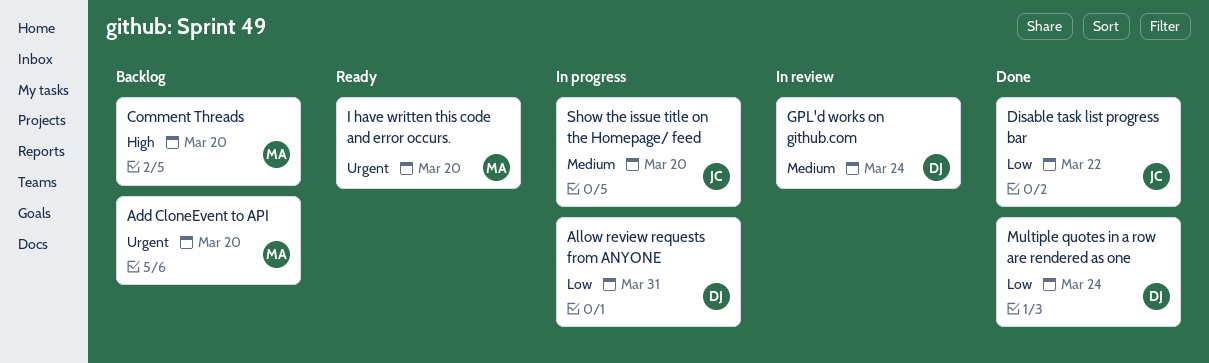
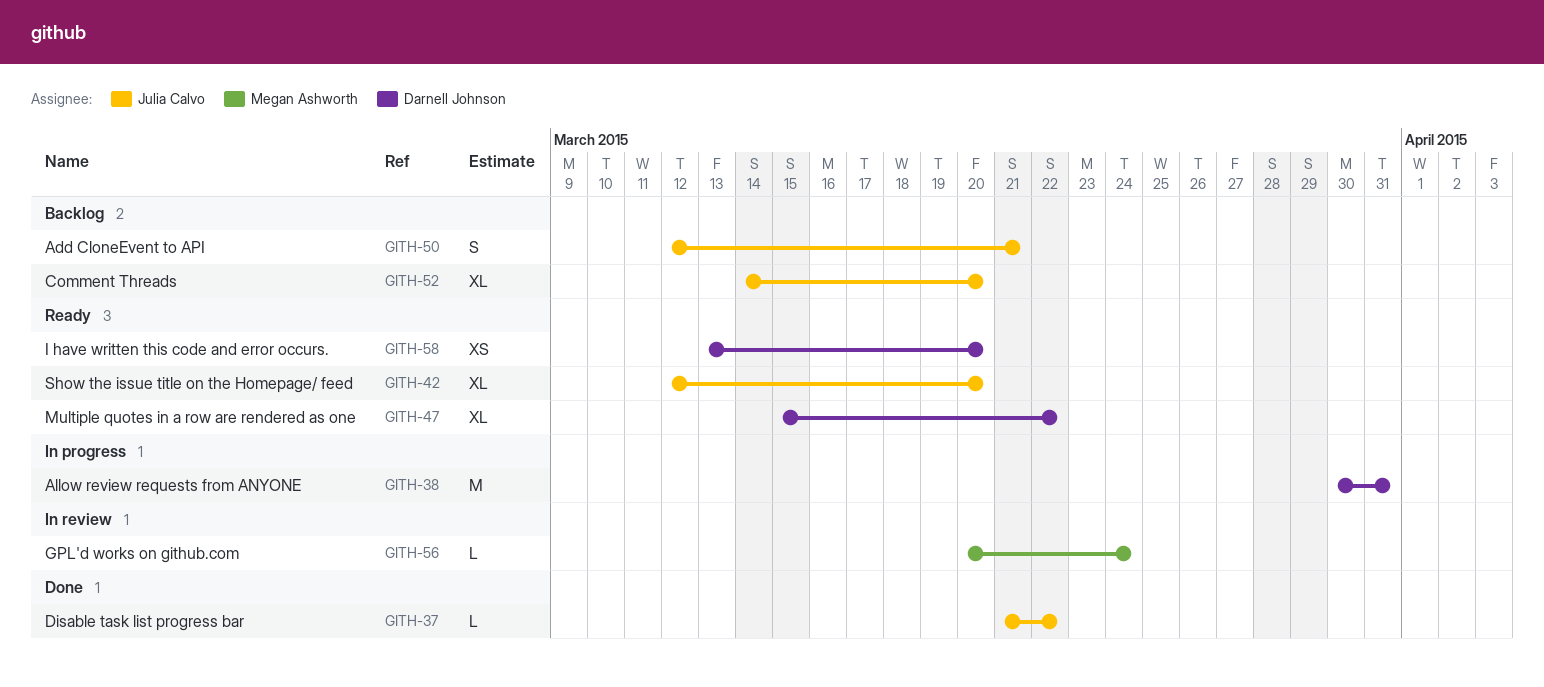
Add CloneEvent to API, owner: Megan Ashworth -> Julia Calvo
Add CloneEvent to API, due: Mar 20 -> Mar 21
Comment Threads, owner: Megan Ashworth -> Julia Calvo
GPL'd works on github.com, owner: Darnell Johnson -> Megan Ashworth
I have written this code and error occurs., owner: Megan Ashworth -> Darnell Johnson
Multiple quotes in a row are rendered as one, status: Done -> Ready
Multiple quotes in a row are rendered as one, due: Mar 24 -> Mar 22
Show the issue title on the Homepage/ feed, status: In progress -> Ready

